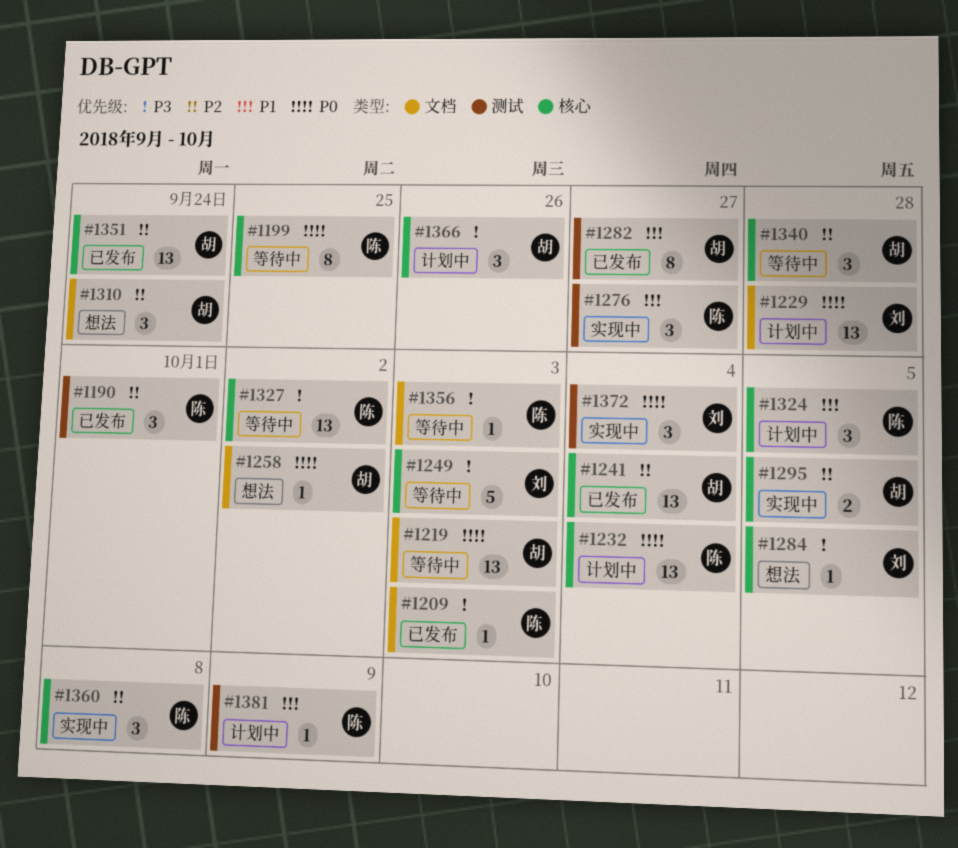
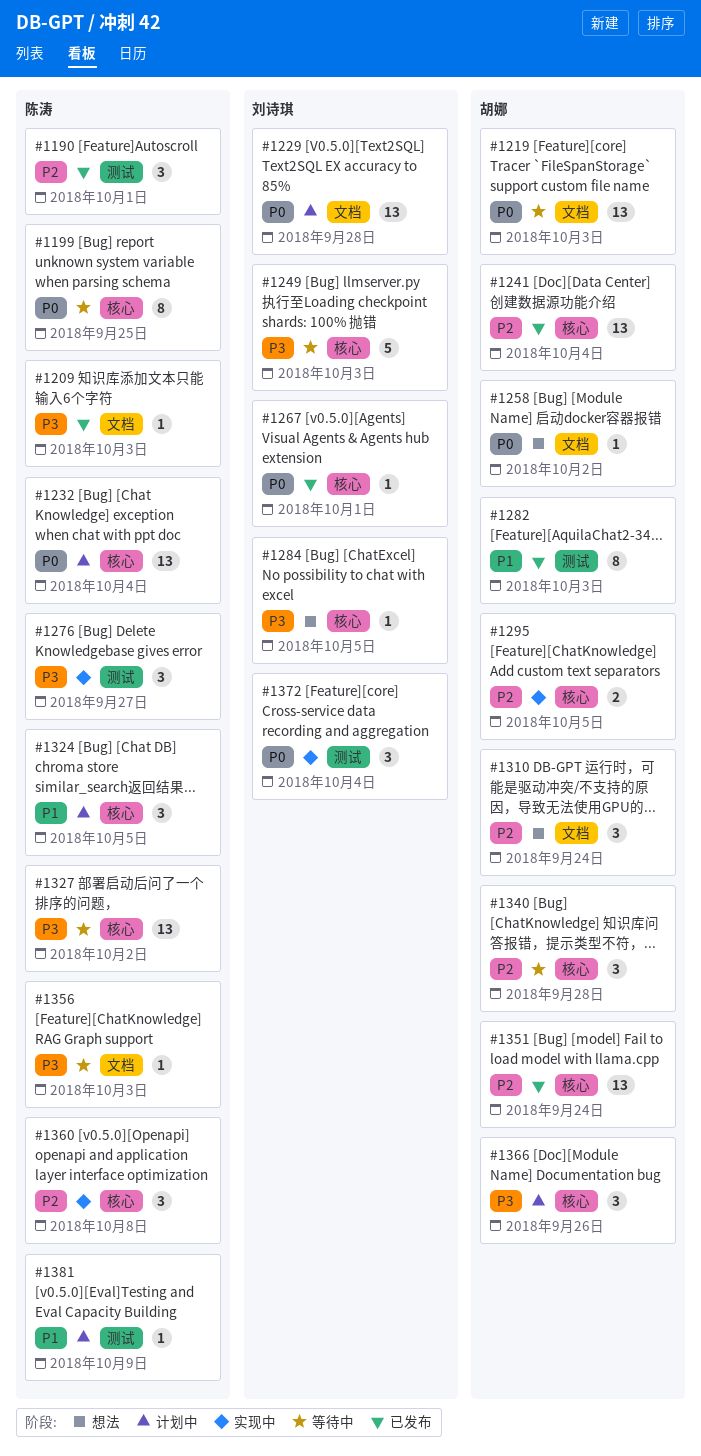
#1267: none -> present
#1276, priority: P1 -> P3
#1282, due: Sep 27 -> Oct 3

